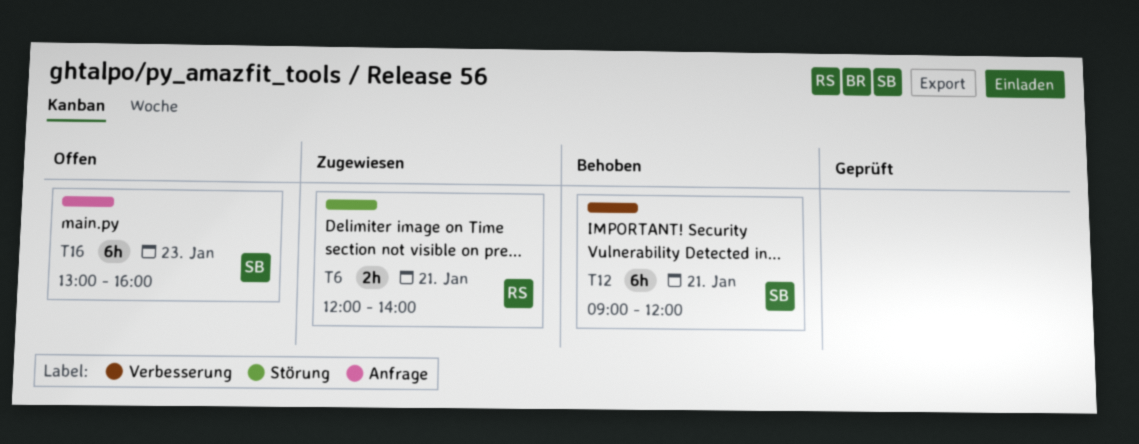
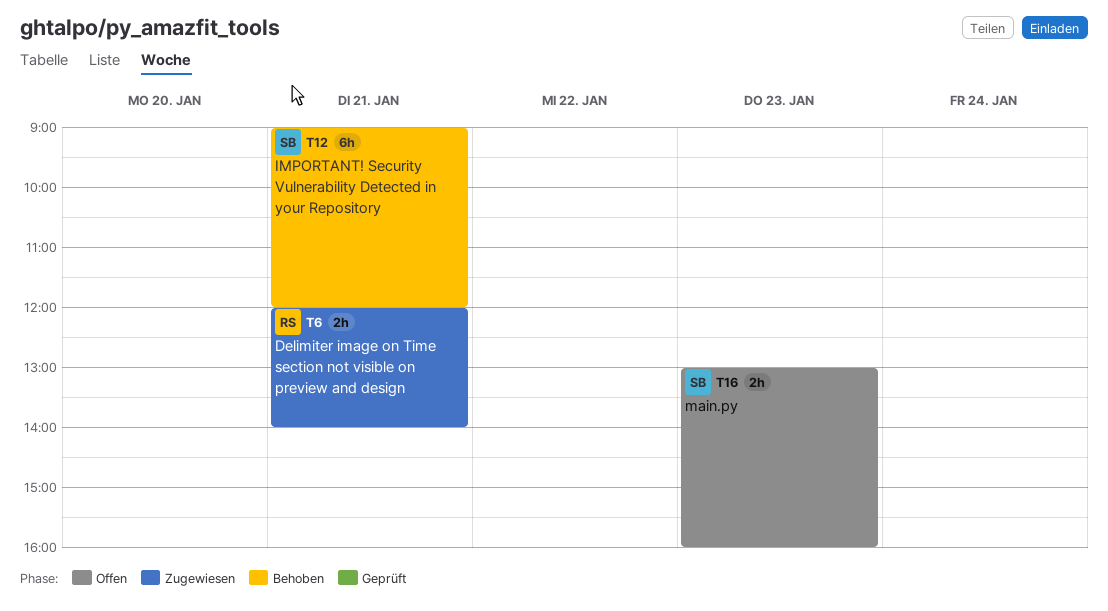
T16, estimate: 6h -> 2h

